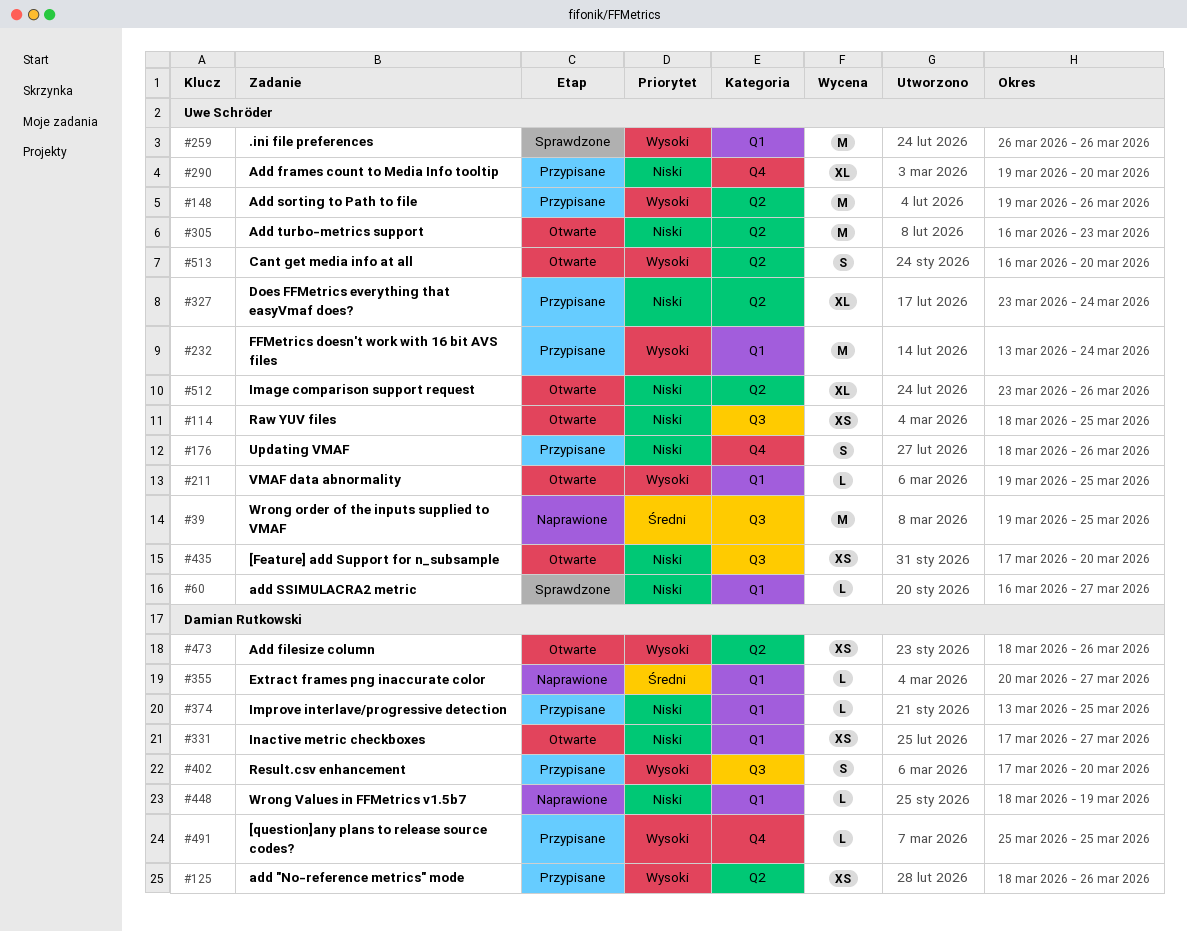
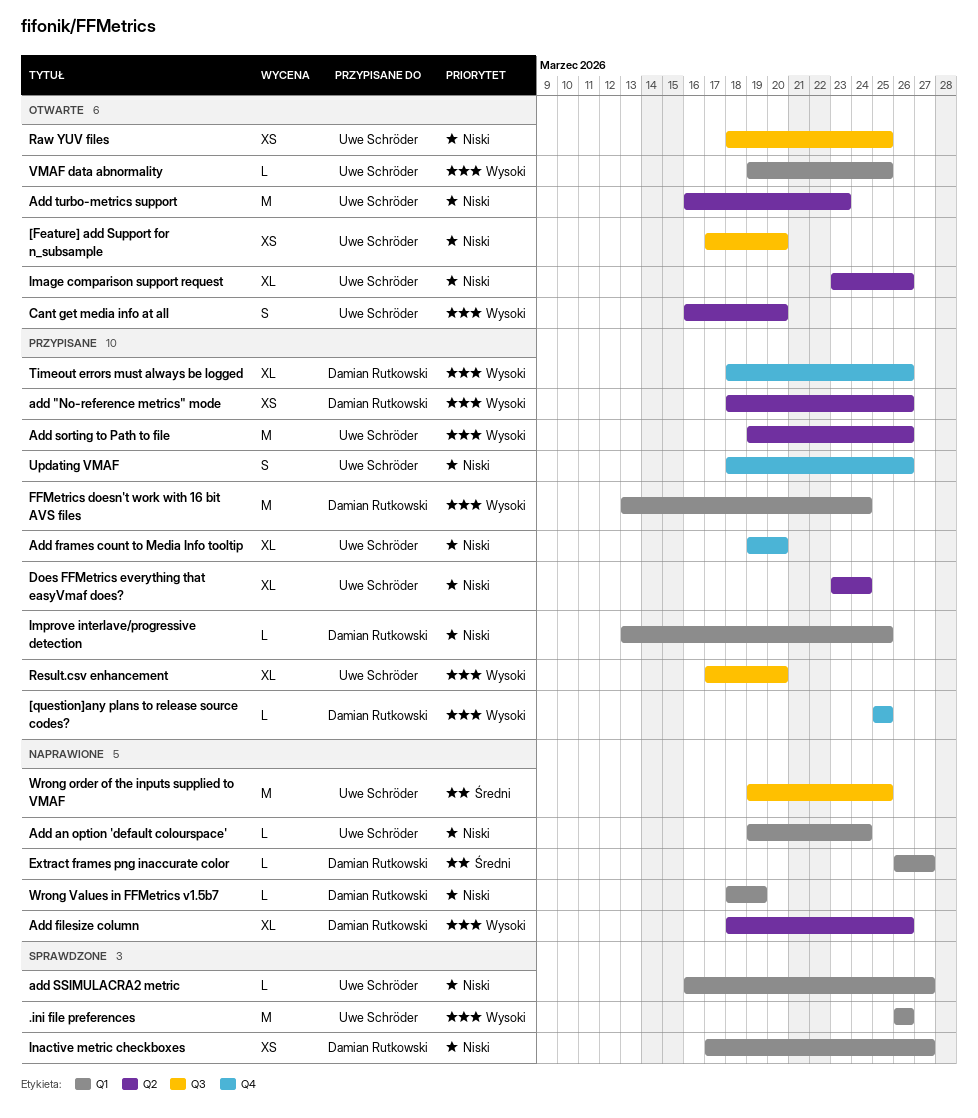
Add an option 'default colourspace': none -> present
Add filesize column, status: Otwarte -> Naprawione
Add filesize column, estimate: XS -> XL
Extract frames png inaccurate color, start: Mar 20 -> Mar 26
FFMetrics doesn't work with 16 bit AVS files, owner: Uwe Schröder -> Damian Rutkowski
Inactive metric checkboxes, status: Otwarte -> Sprawdzone
Result.csv enhancement, owner: Damian Rutkowski -> Uwe Schröder
Result.csv enhancement, estimate: S -> XL
Timeout errors must always be logged: none -> present

